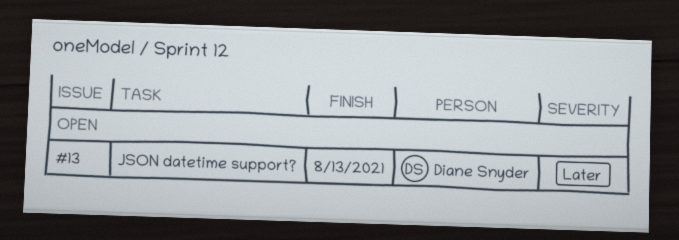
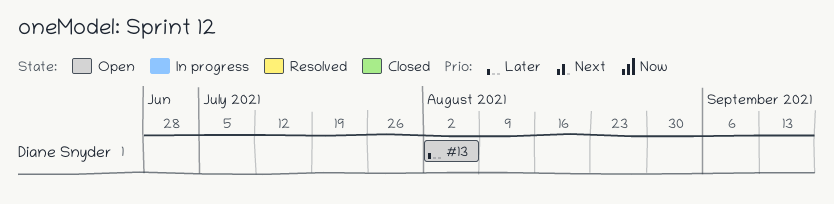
#13, due: Aug 13 -> Aug 6

